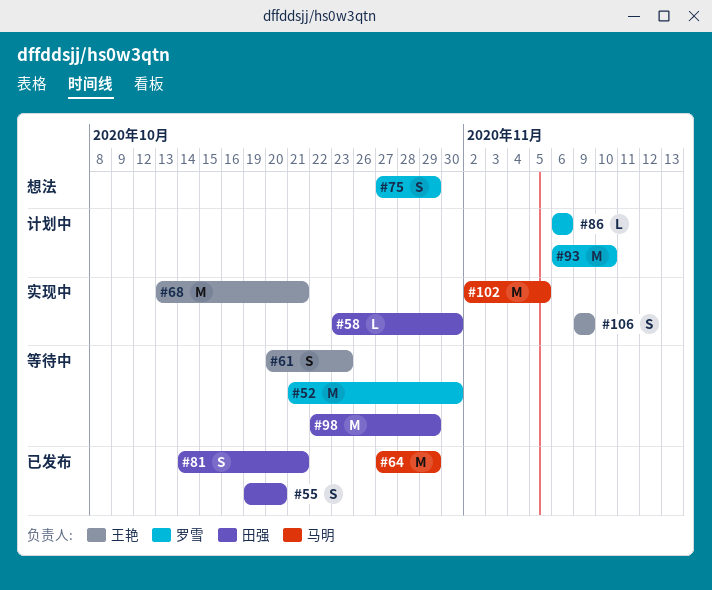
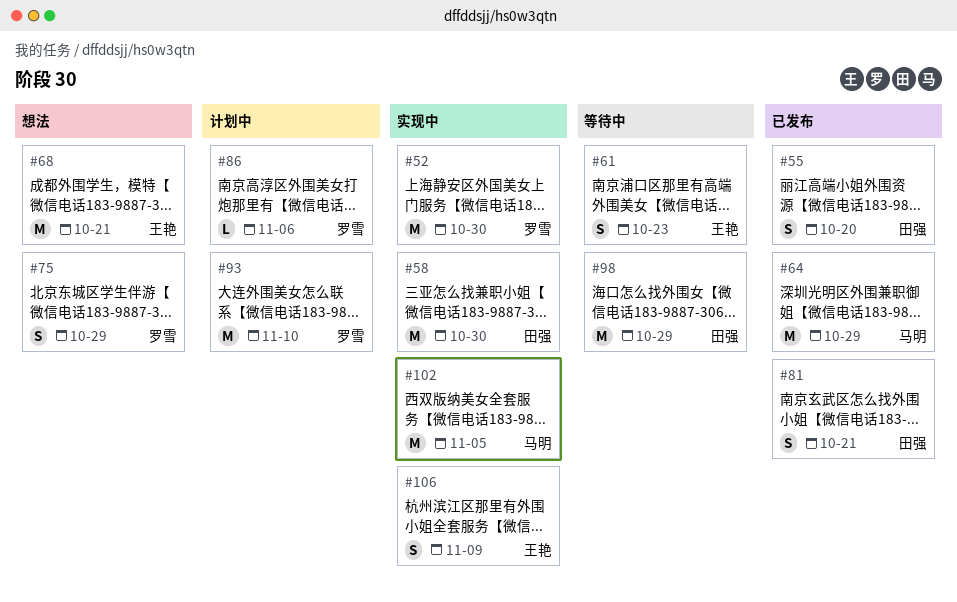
#52, status: 等待中 -> 实现中
#58, estimate: L -> M
#68, status: 实现中 -> 想法

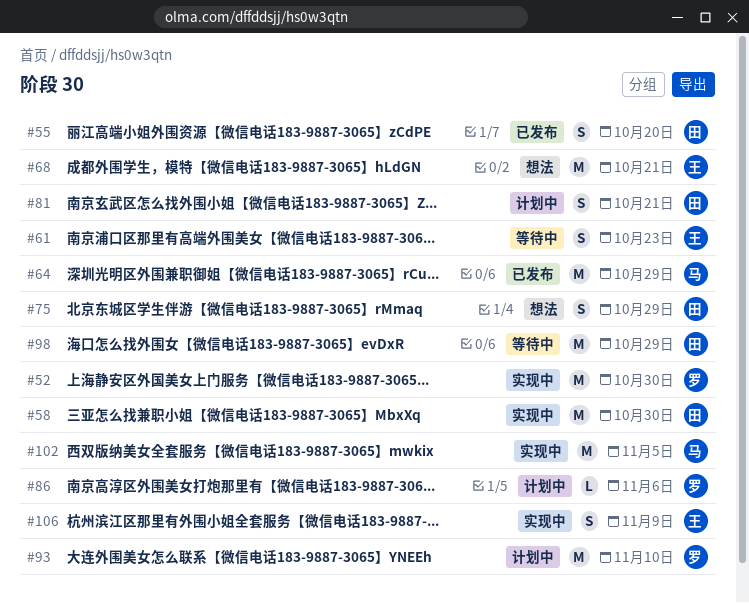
#75, owner: 罗雪 -> 田强
#81, status: 已发布 -> 计划中

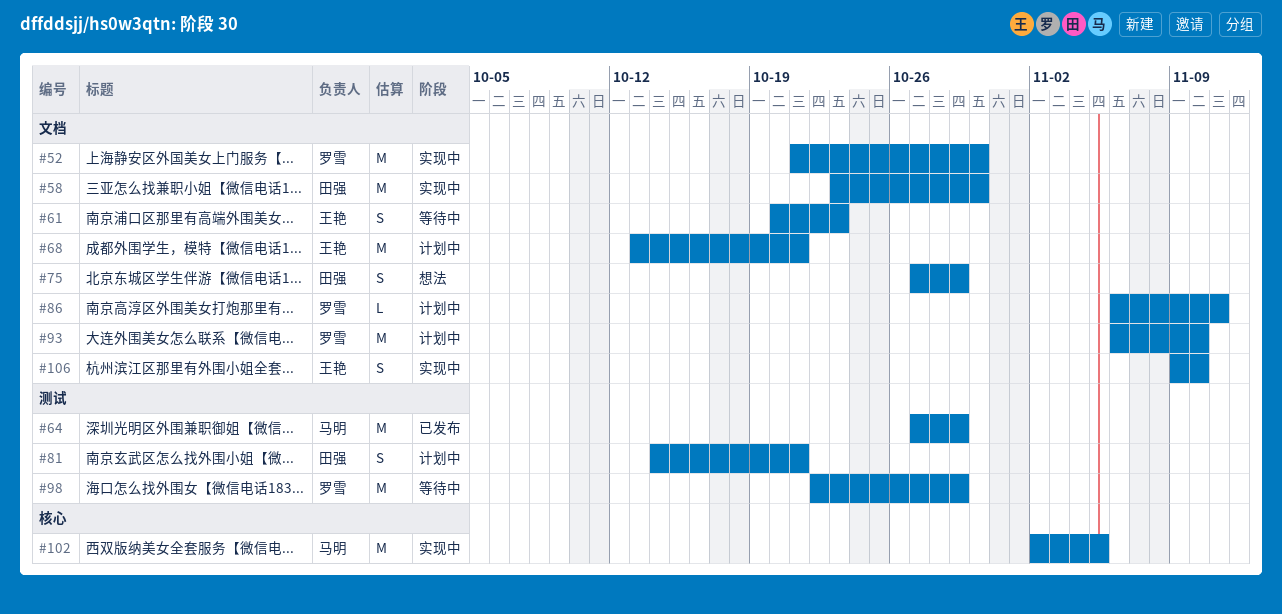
#55: present -> none
#68, status: 想法 -> 计划中
#86, due: Nov 6 -> Nov 11
#98, owner: 田强 -> 罗雪
#106, due: Nov 9 -> Nov 10

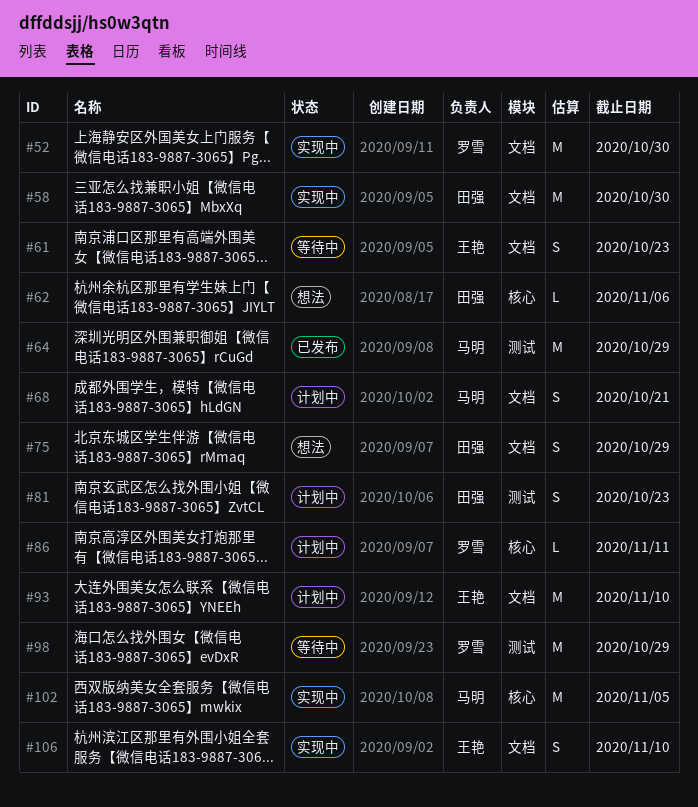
#62: none -> present
#68, owner: 王艳 -> 马明
#68, estimate: M -> S
#81, due: Oct 21 -> Oct 23
#86, label: 文档 -> 核心
#93, owner: 罗雪 -> 王艳

